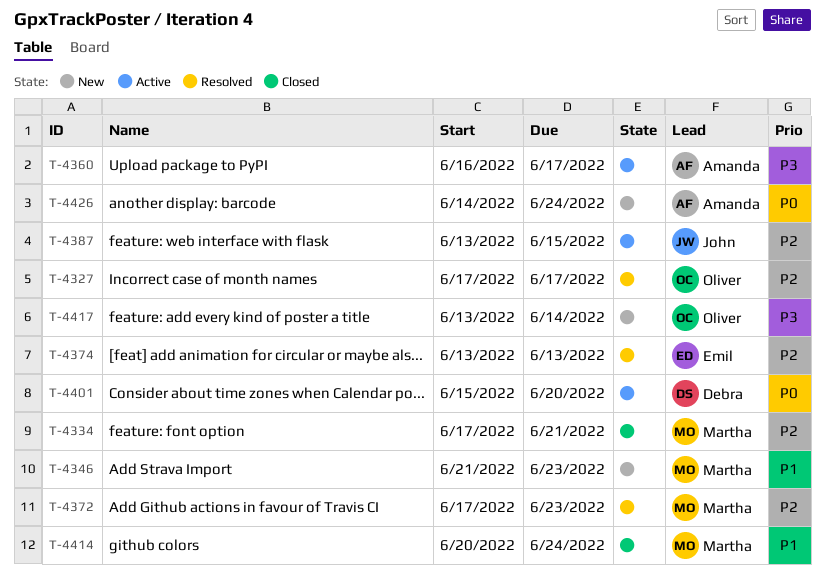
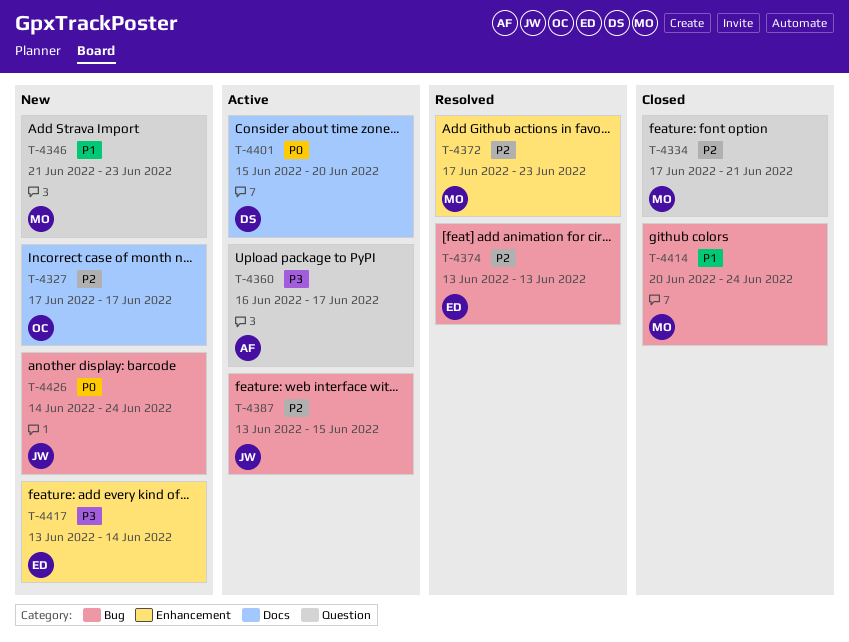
T-4327, status: Resolved -> New
T-4417, owner: Oliver -> Emil
T-4426, owner: Amanda -> John

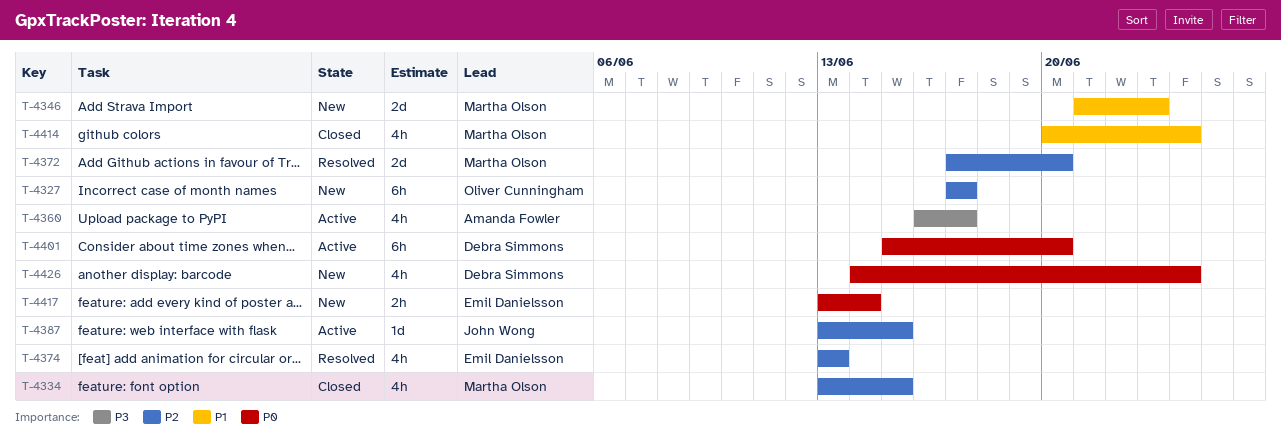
T-4334, start: Jun 17 -> Jun 13
T-4334, due: Jun 21 -> Jun 15
T-4372, due: Jun 23 -> Jun 20
T-4417, priority: P3 -> P0
T-4426, owner: John Wong -> Debra Simmons

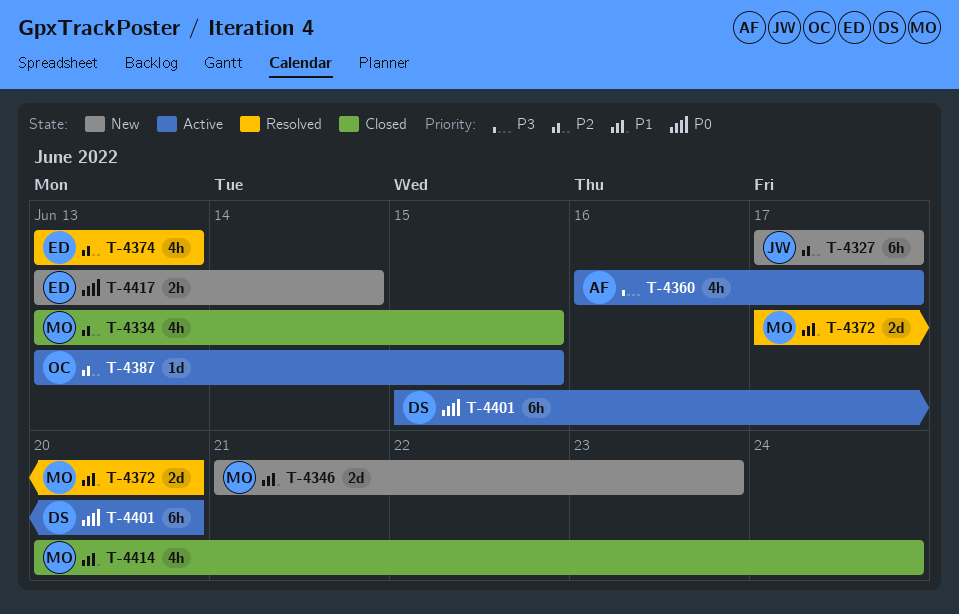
T-4327, owner: Oliver Cunningham -> John Wong
T-4372, priority: P2 -> P1
T-4387, owner: John Wong -> Oliver Cunningham
T-4426: present -> none

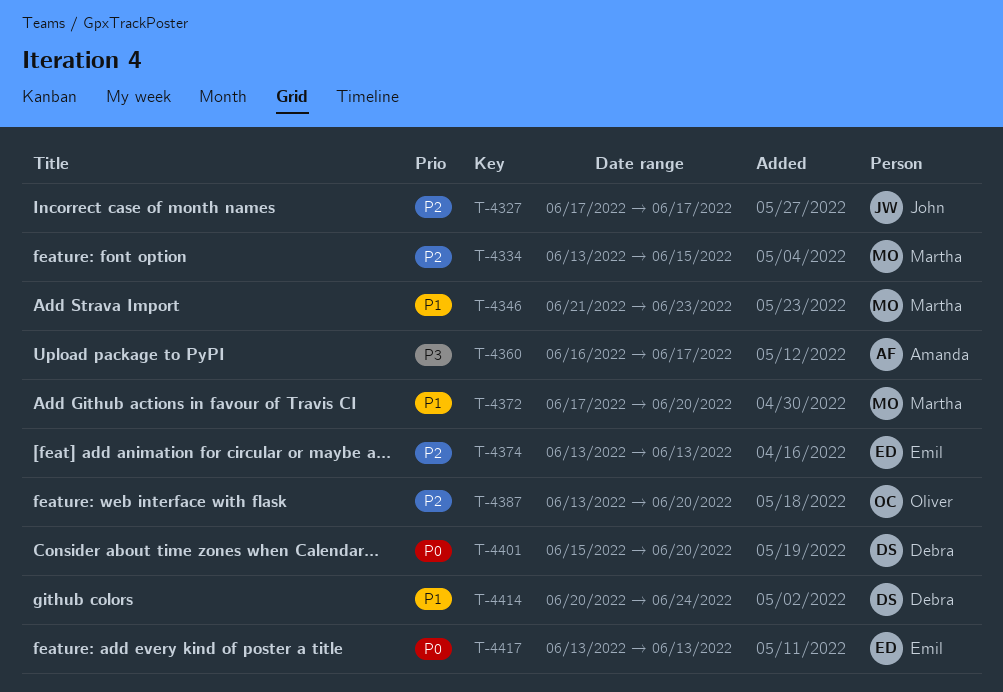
T-4387, due: Jun 15 -> Jun 20
T-4414, owner: Martha -> Debra
T-4417, due: Jun 14 -> Jun 13

